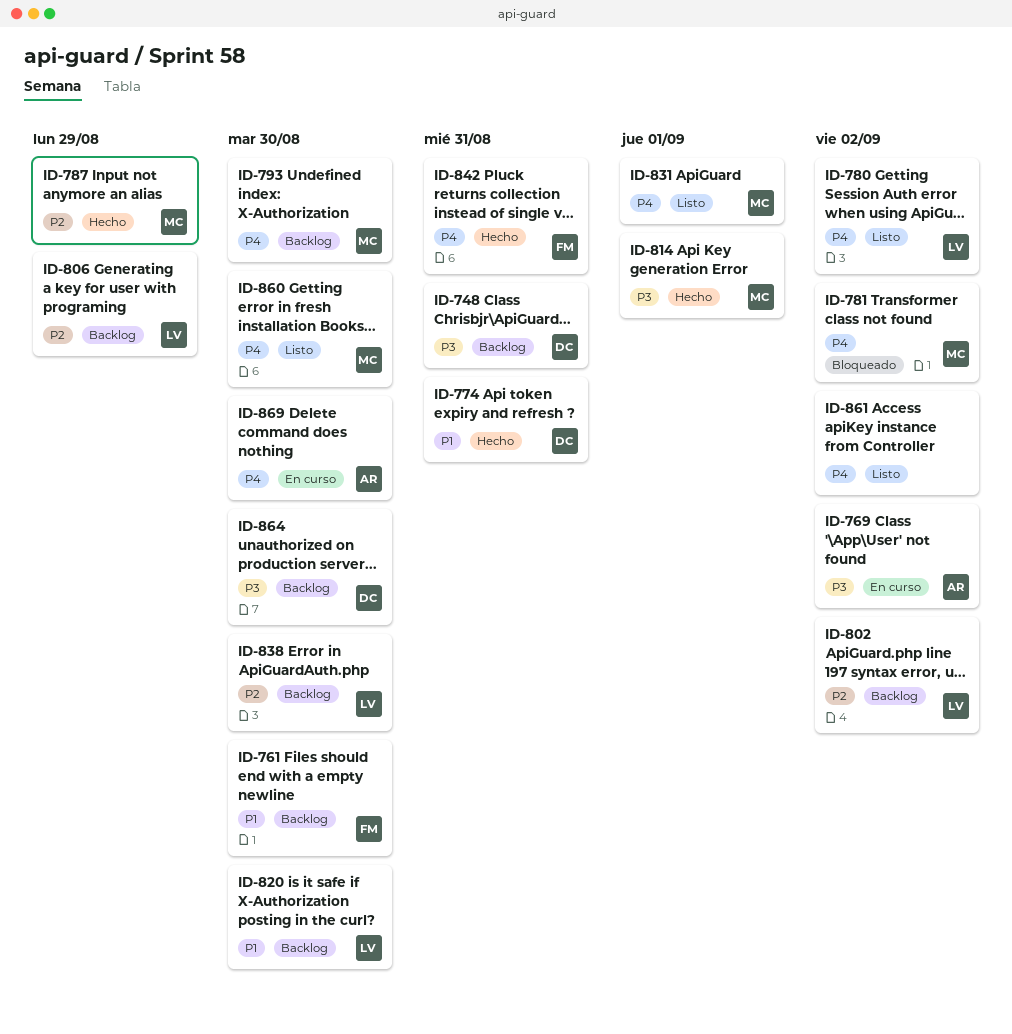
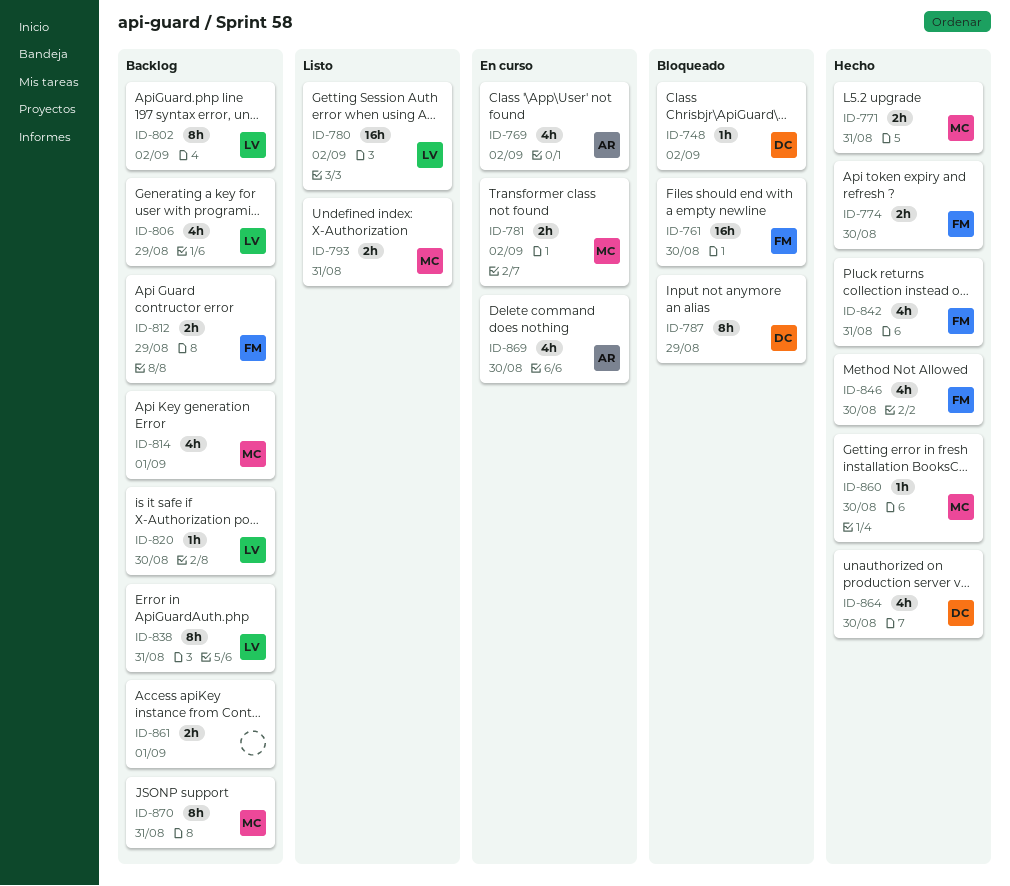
ID-748, status: Backlog -> Bloqueado
ID-748, due: Aug 31 -> Sep 2
ID-761, status: Backlog -> Bloqueado
ID-771: none -> present
ID-774, owner: DC -> FM
ID-774, due: Aug 31 -> Aug 30
ID-781, status: Bloqueado -> En curso
ID-787, status: Hecho -> Bloqueado
ID-787, owner: MC -> DC
ID-793, status: Backlog -> Listo
ID-793, due: Aug 30 -> Aug 31
ID-812: none -> present
ID-814, status: Hecho -> Backlog
ID-831: present -> none
ID-838, due: Aug 30 -> Aug 31
ID-846: none -> present
ID-860, status: Listo -> Hecho
ID-861, status: Listo -> Backlog
ID-861, due: Sep 2 -> Sep 1
ID-864, status: Backlog -> Hecho
ID-870: none -> present

